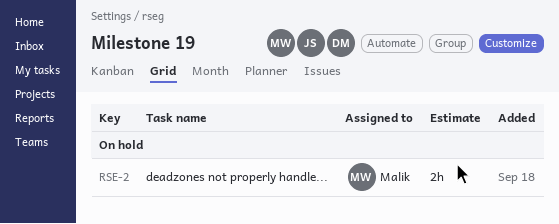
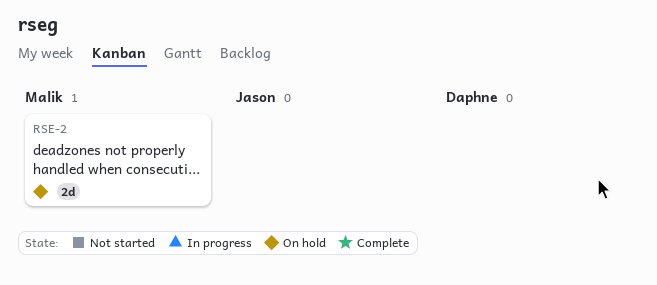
RSE-2, estimate: 2h -> 2d

